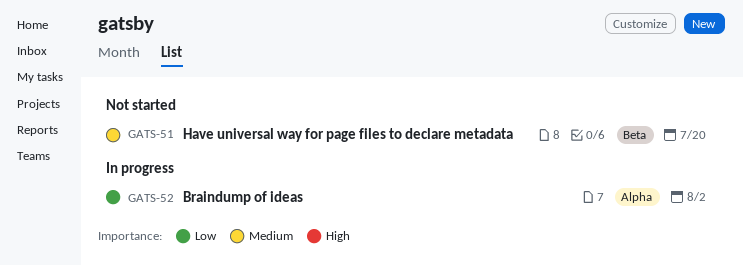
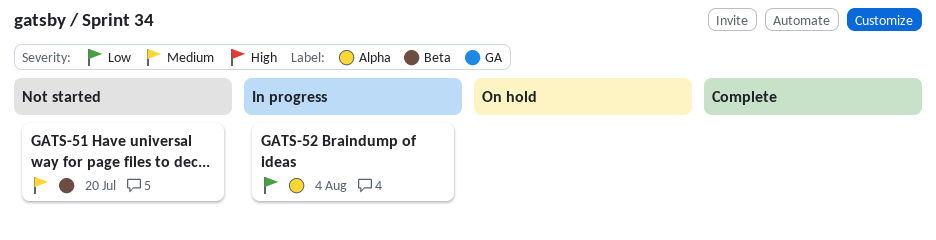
GATS-52, due: Aug 2 -> Aug 4

